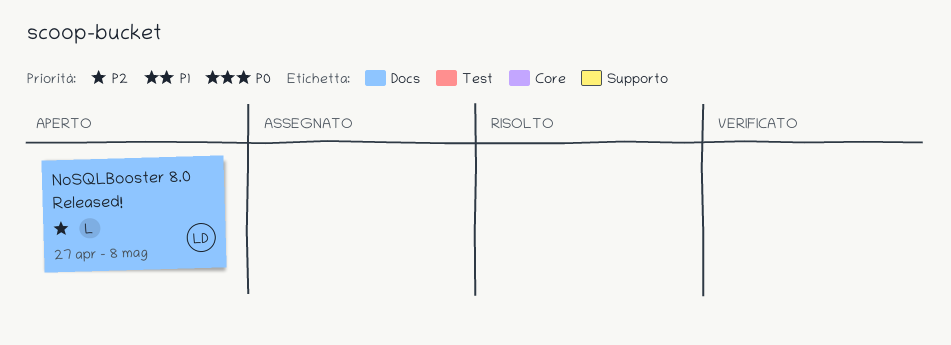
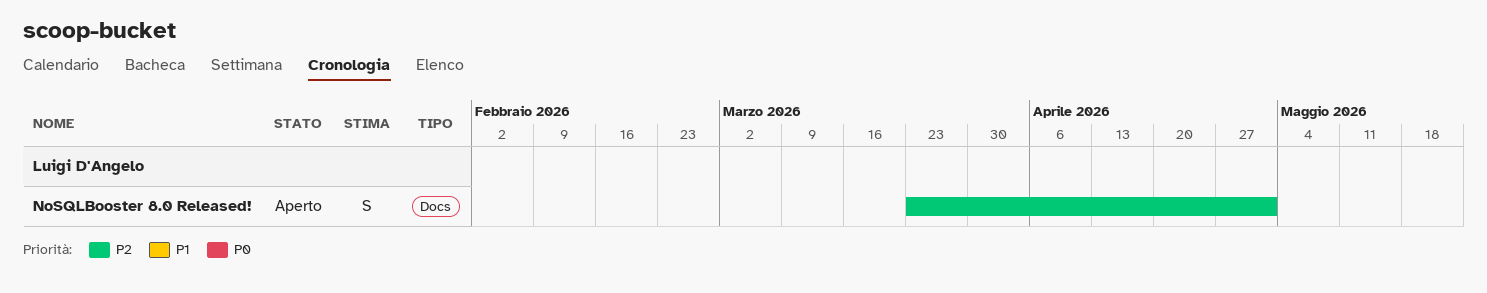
NoSQLBooster 8.0 Released!, estimate: L -> S
NoSQLBooster 8.0 Released!, start: Apr 27 -> Mar 23
NoSQLBooster 8.0 Released!, due: May 8 -> May 1

